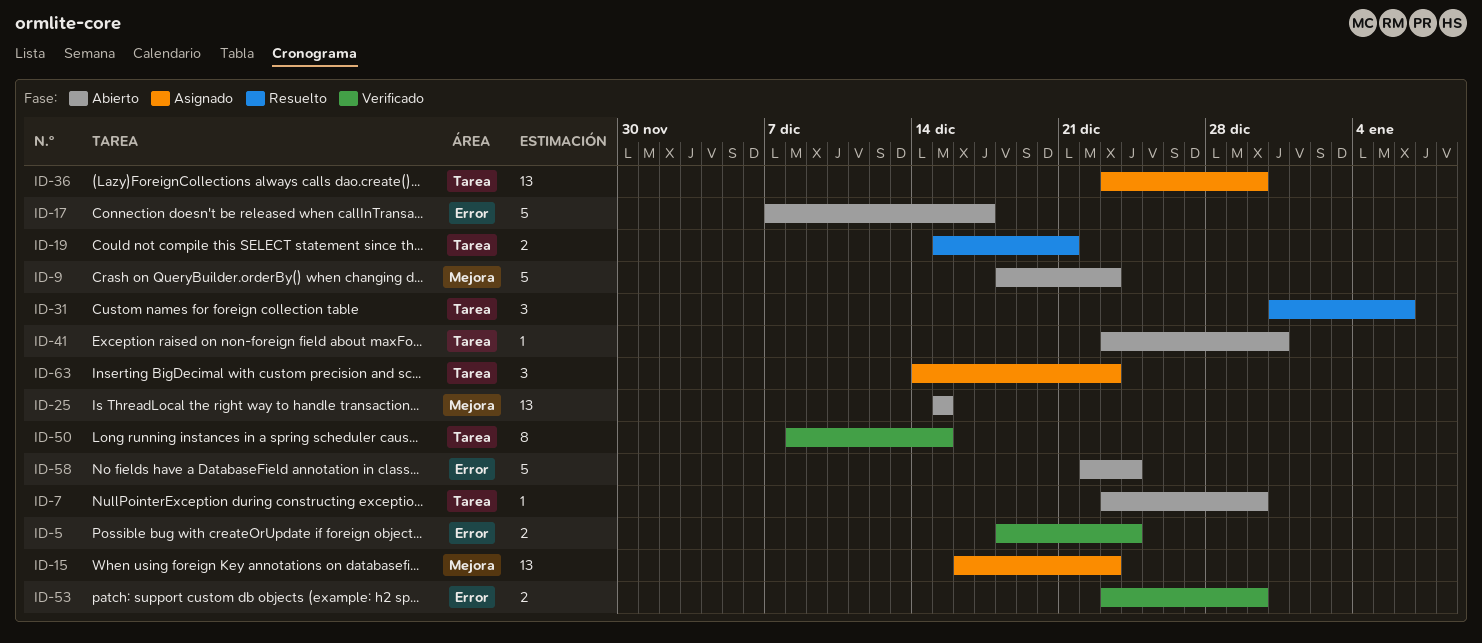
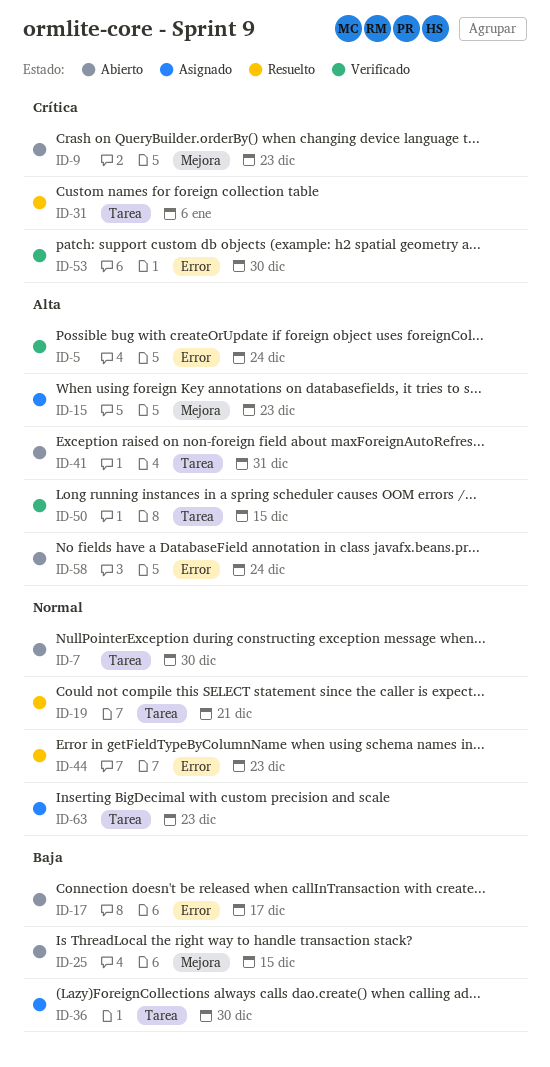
ID-44: none -> present

